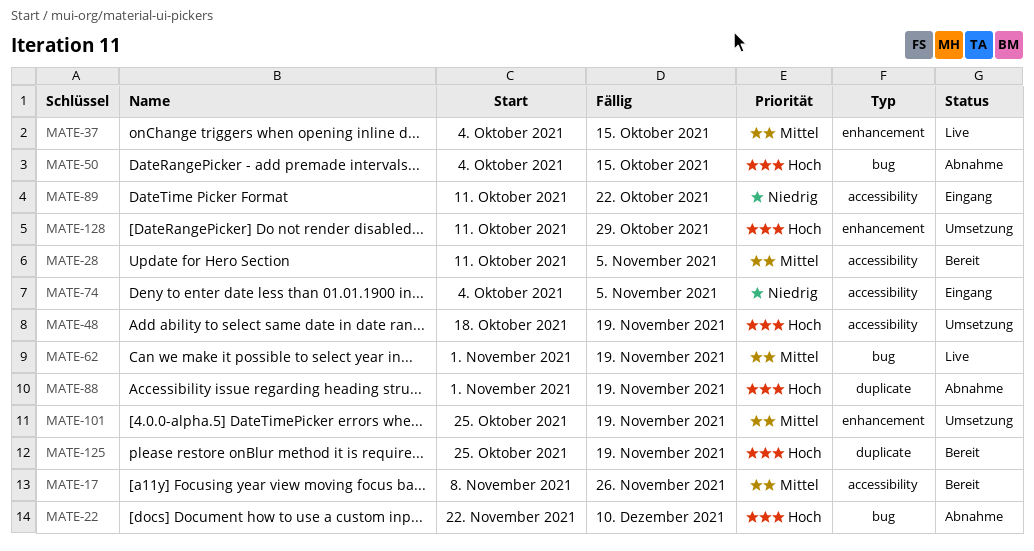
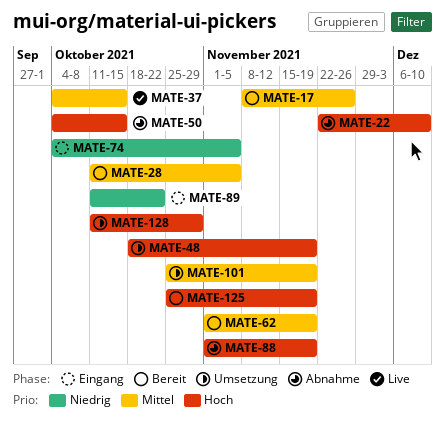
MATE-62, status: Live -> Bereit

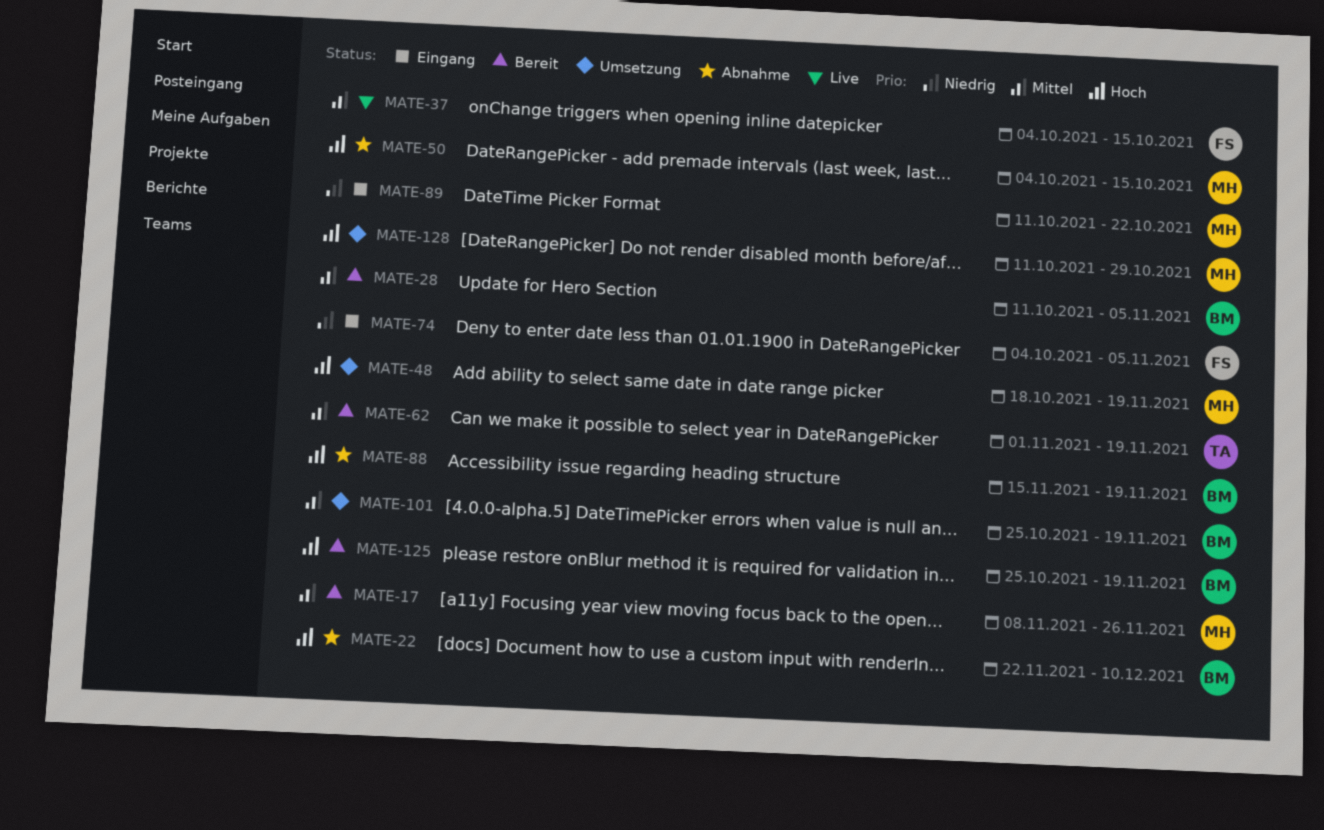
MATE-88, start: Nov 1 -> Nov 15

